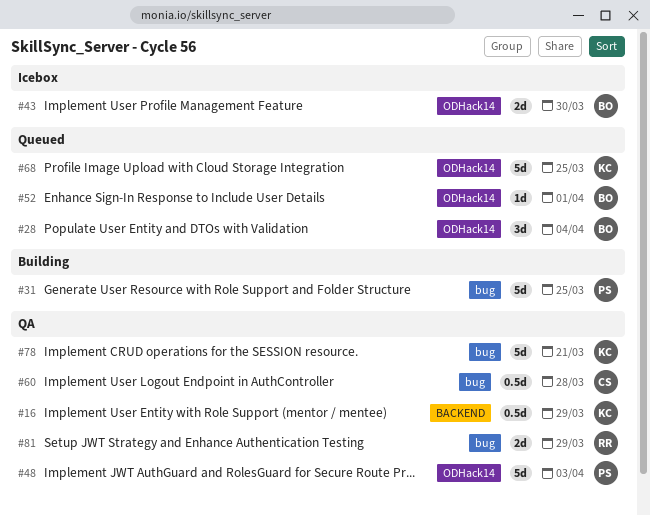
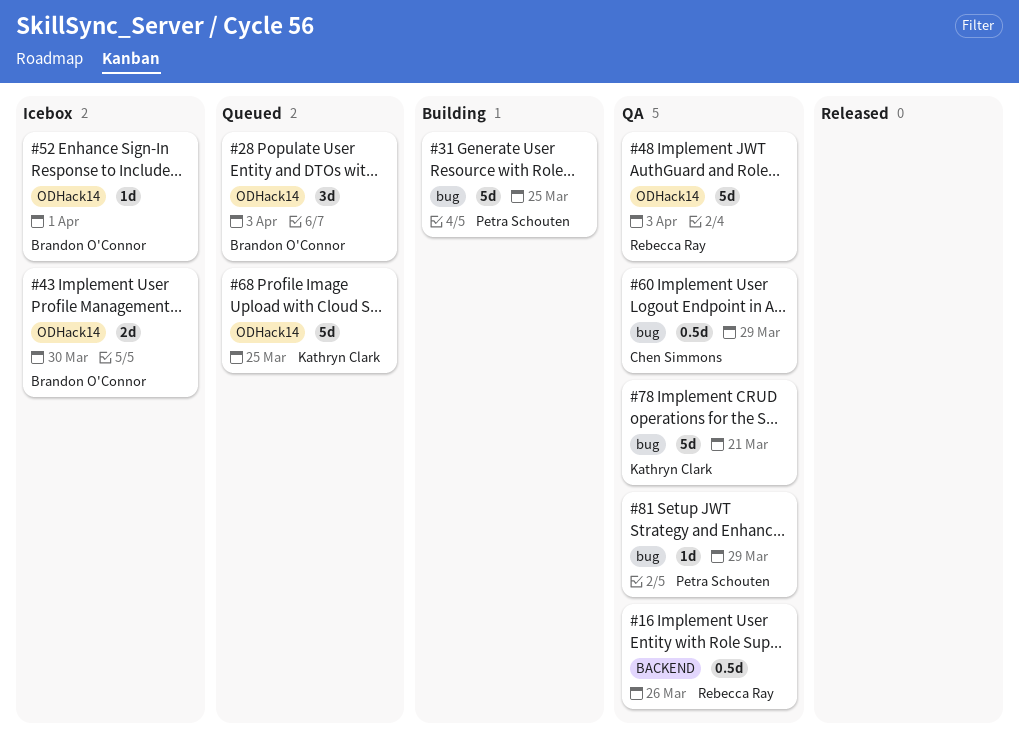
#16, owner: Kathryn Clark -> Rebecca Ray
#16, due: Mar 29 -> Mar 26
#28, due: Apr 4 -> Apr 3
#48, owner: Petra Schouten -> Rebecca Ray
#52, status: Queued -> Icebox
#60, due: Mar 28 -> Mar 29
#81, owner: Rebecca Ray -> Petra Schouten
#81, estimate: 2d -> 1d

